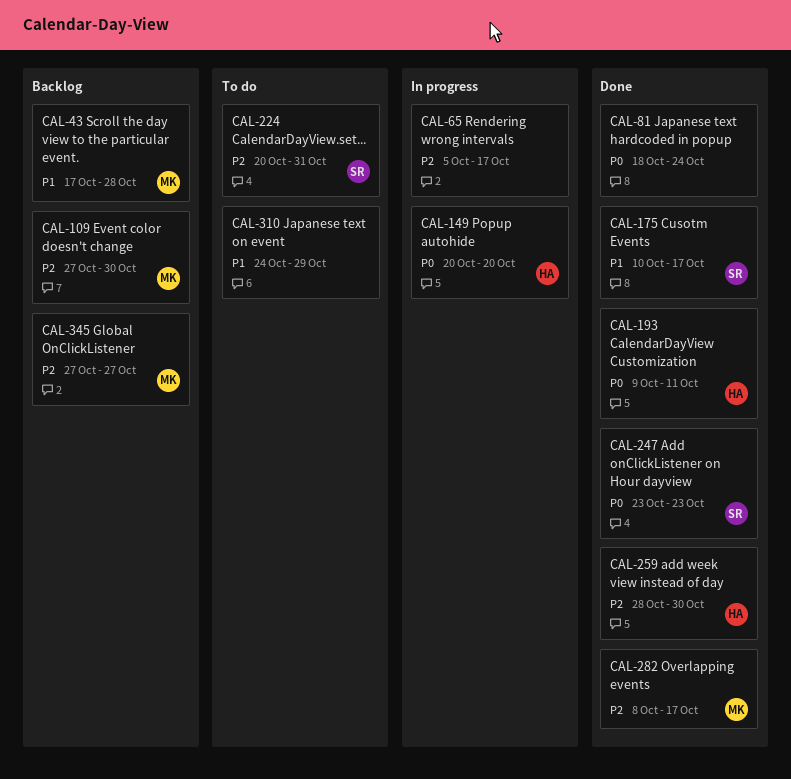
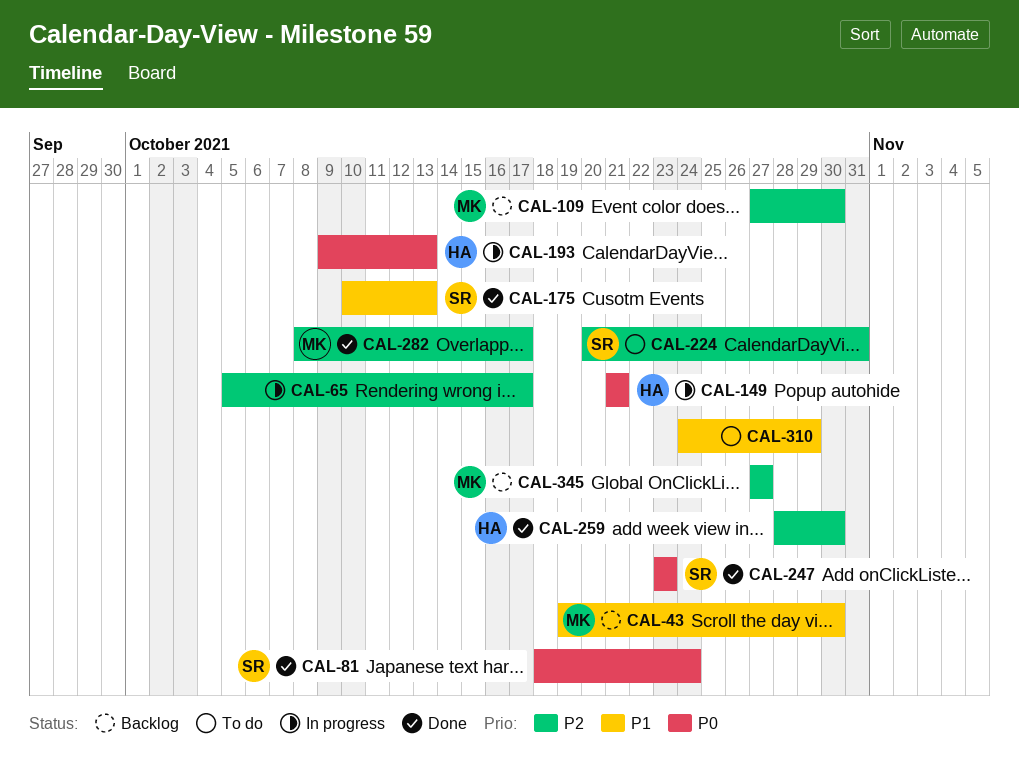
CAL-43, start: Oct 17 -> Oct 19
CAL-43, due: Oct 28 -> Oct 30
CAL-81, owner: none -> SR
CAL-149, start: Oct 20 -> Oct 21
CAL-149, due: Oct 20 -> Oct 21
CAL-175, due: Oct 17 -> Oct 13
CAL-193, status: Done -> In progress
CAL-193, due: Oct 11 -> Oct 13

